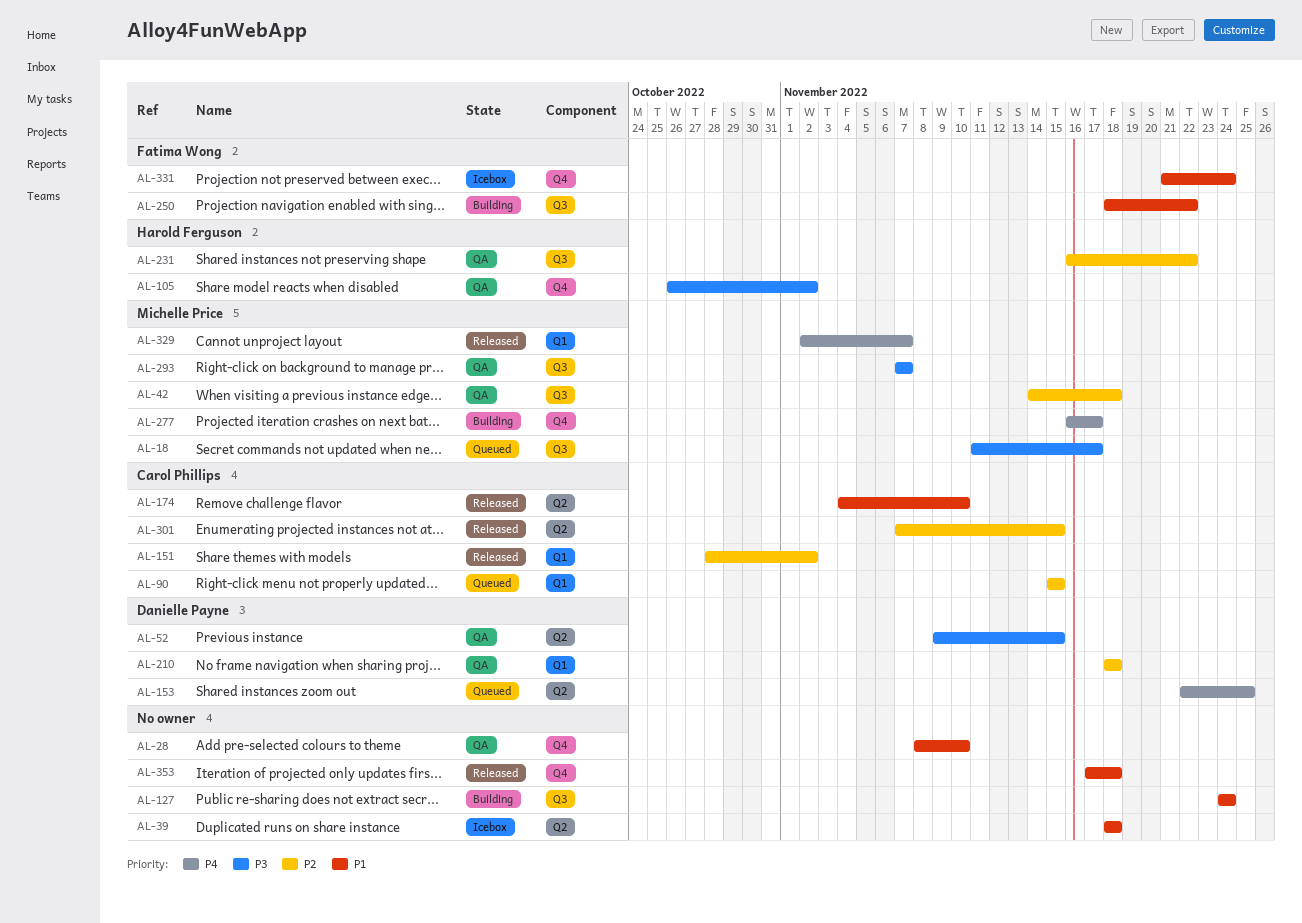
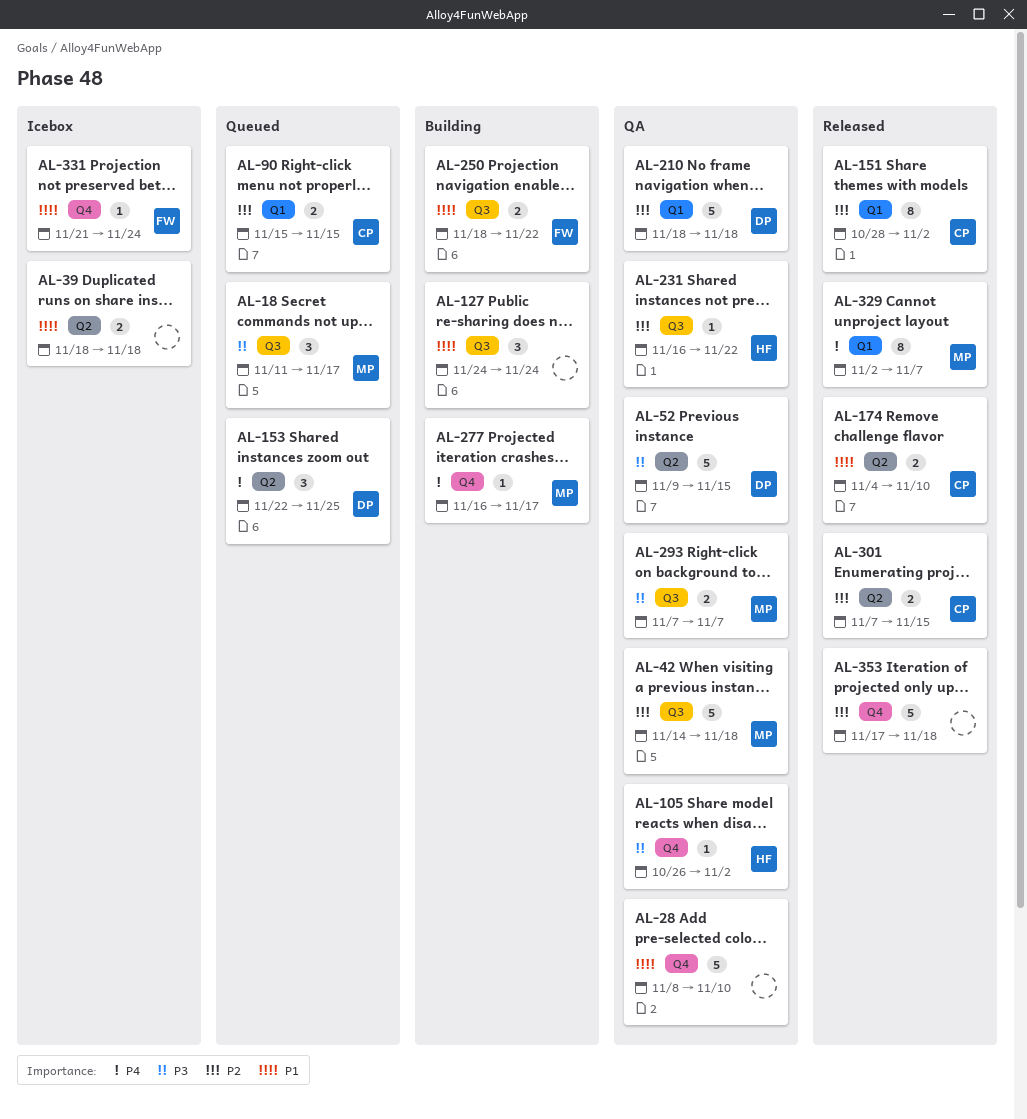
AL-353, priority: P1 -> P2

